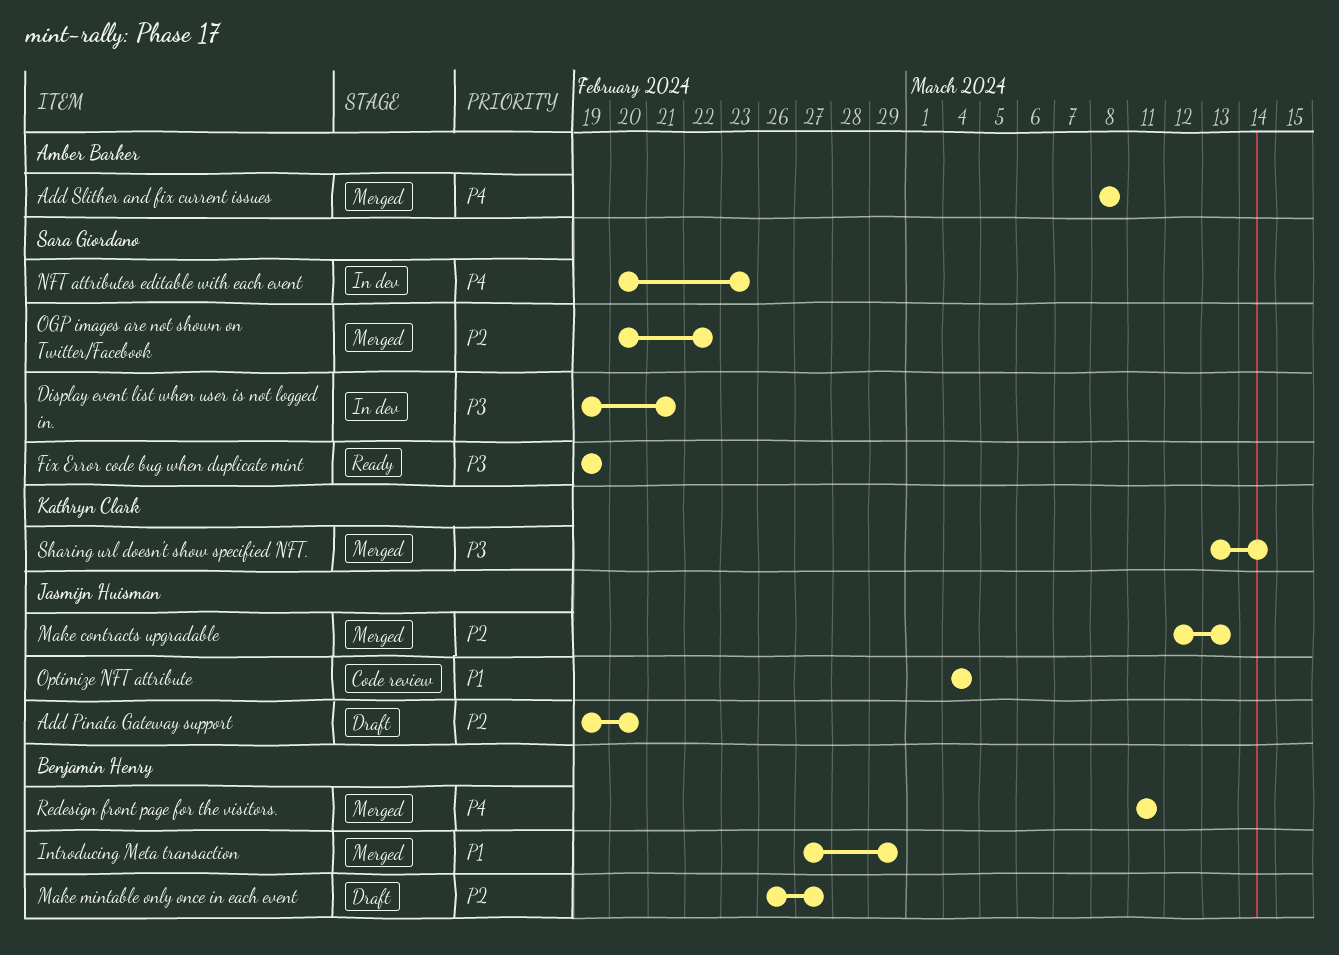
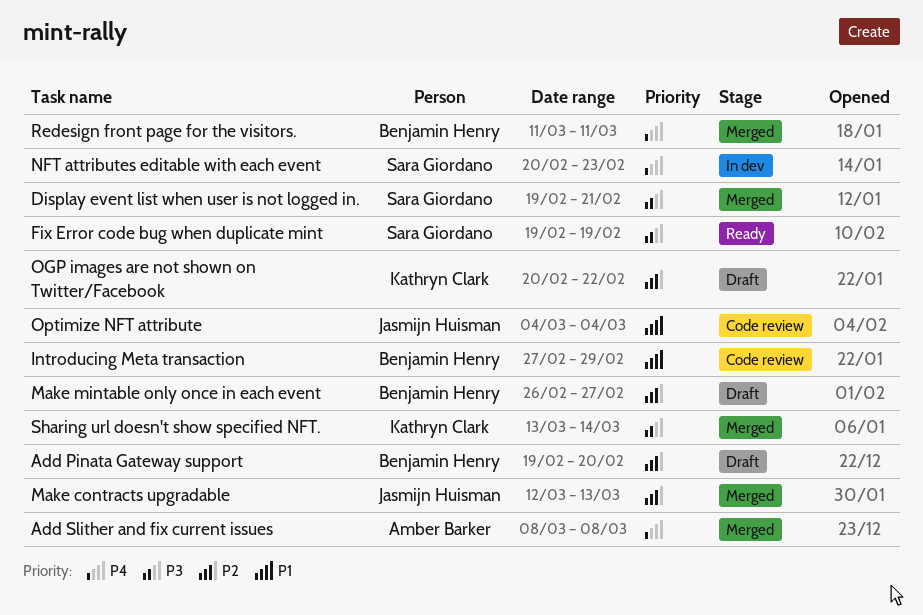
Add Pinata Gateway support, owner: Jasmijn Huisman -> Benjamin Henry
Display event list when user is not logged in., status: In dev -> Merged
Introducing Meta transaction, status: Merged -> Code review
OGP images are not shown on Twitter/Facebook, status: Merged -> Draft
OGP images are not shown on Twitter/Facebook, owner: Sara Giordano -> Kathryn Clark

